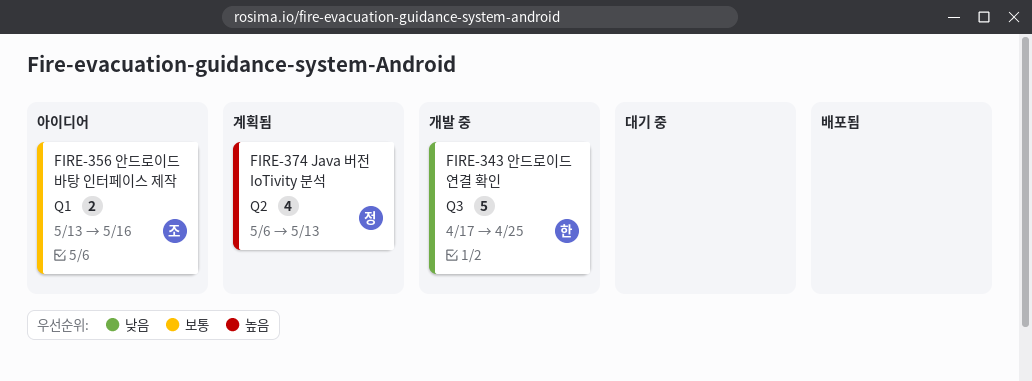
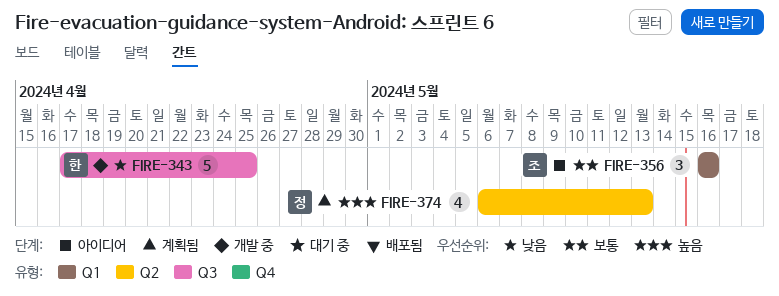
FIRE-356, estimate: 2 -> 3
FIRE-356, start: May 13 -> May 16

